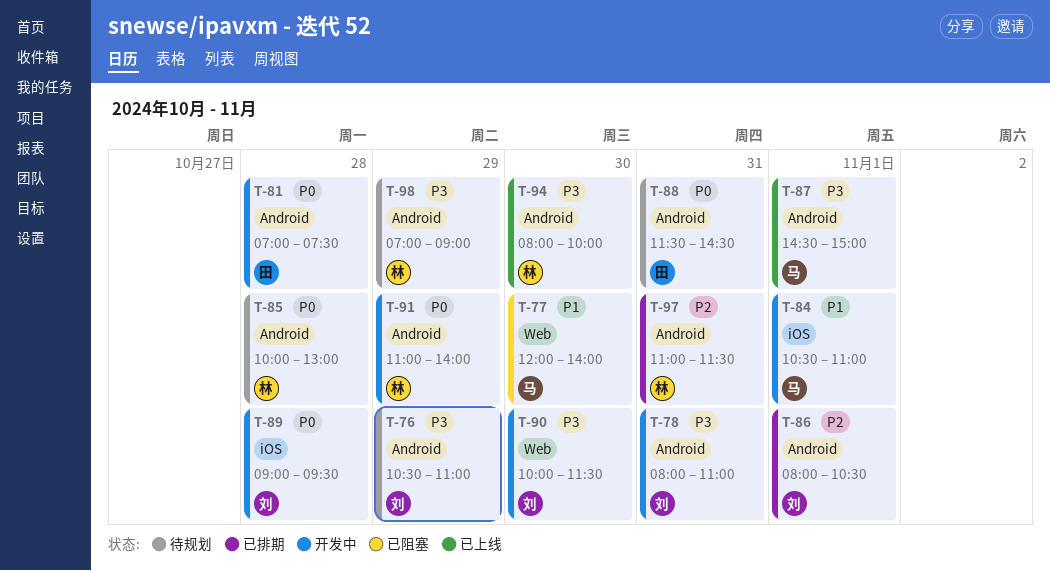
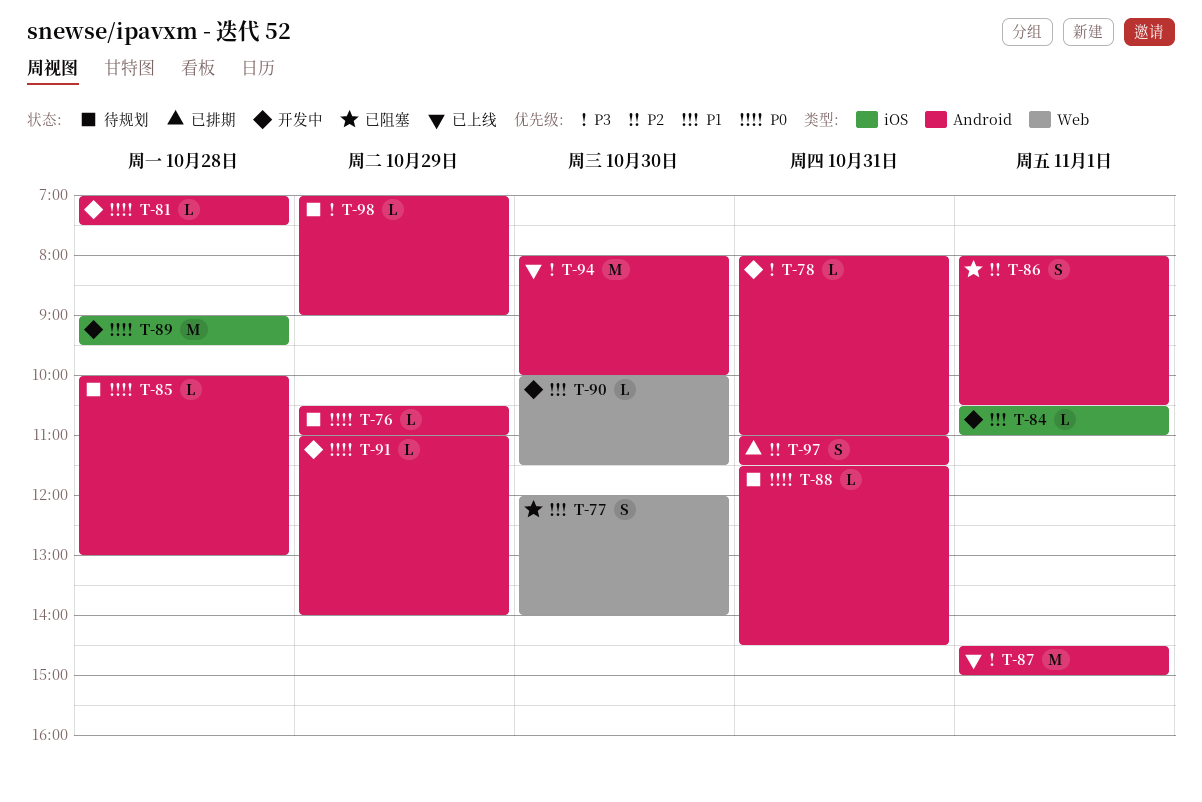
T-76, priority: P3 -> P0
T-86, status: 已排期 -> 已阻塞
T-90, priority: P3 -> P1

